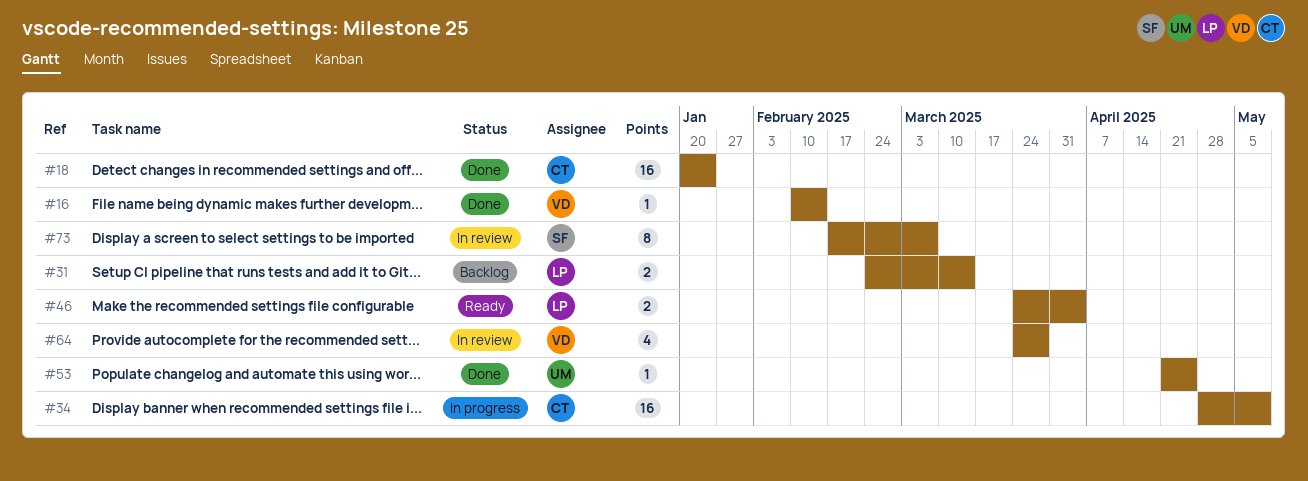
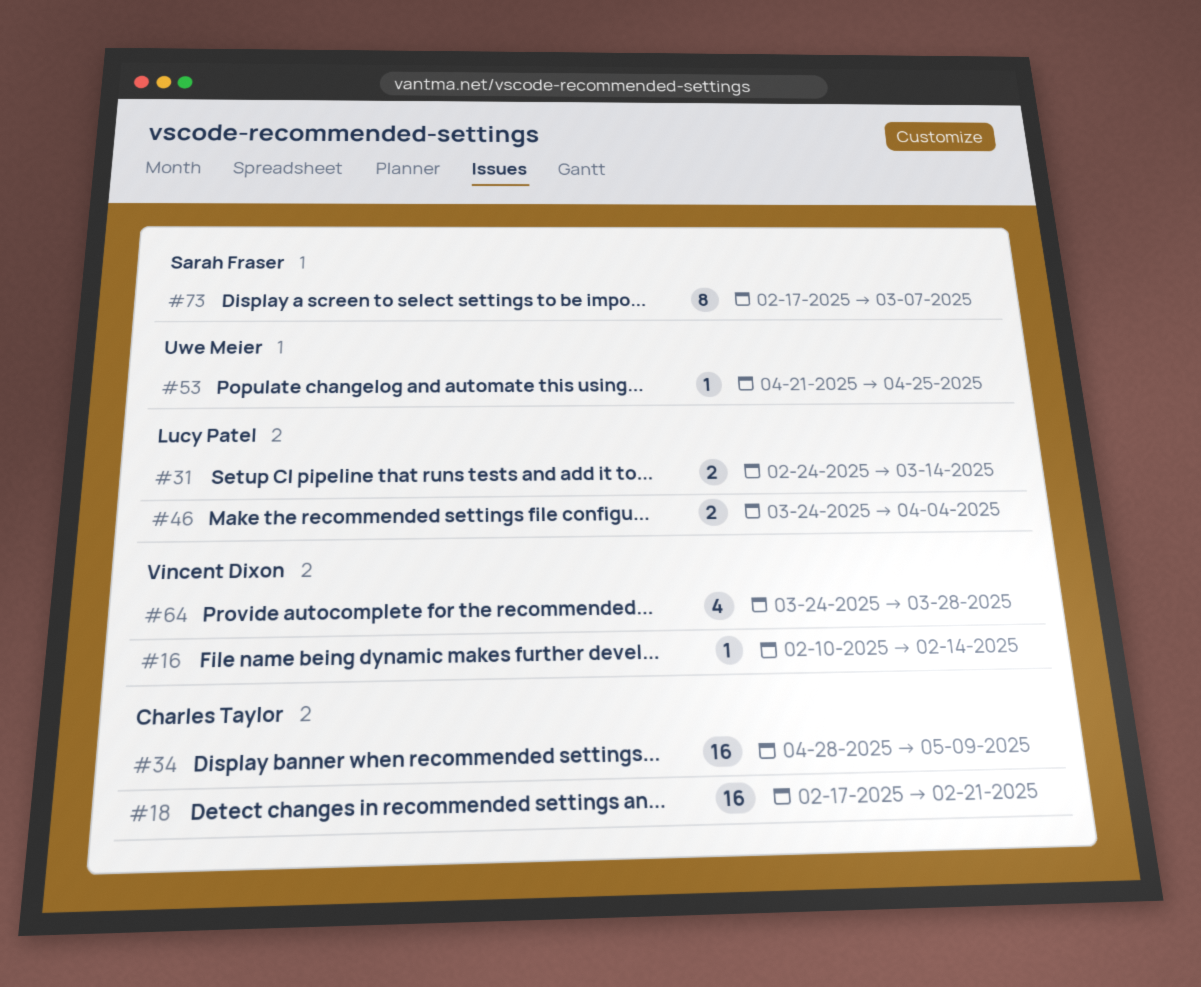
#18, start: Jan 20 -> Feb 17
#18, due: Jan 24 -> Feb 21

